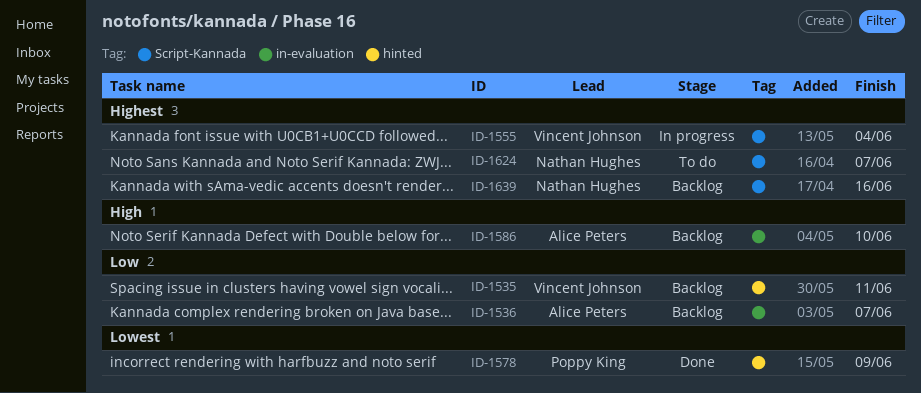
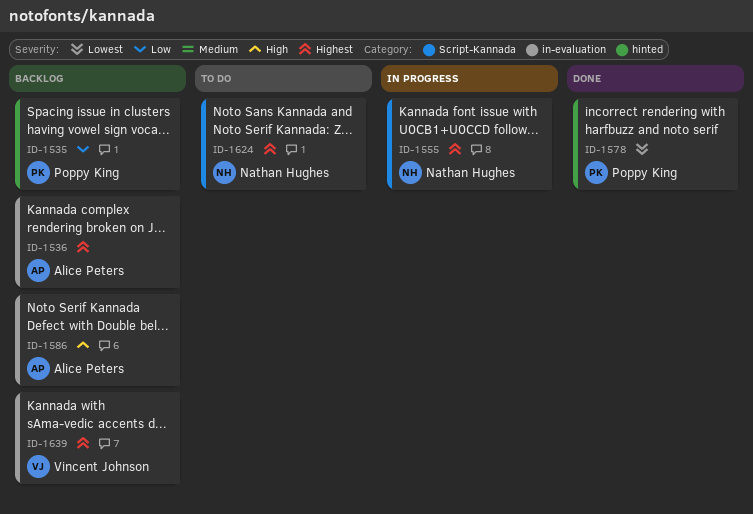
ID-1535, owner: Vincent Johnson -> Poppy King
ID-1536, priority: Low -> Highest
ID-1555, owner: Vincent Johnson -> Nathan Hughes
ID-1639, owner: Nathan Hughes -> Vincent Johnson
ID-1639, label: Script-Kannada -> in-evaluation

